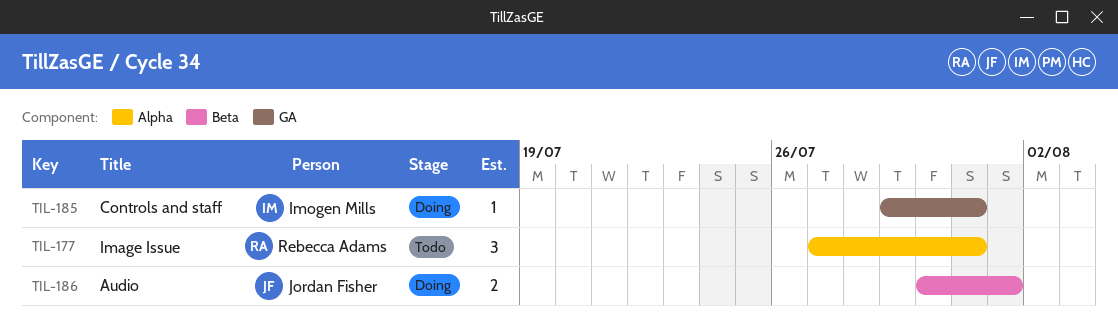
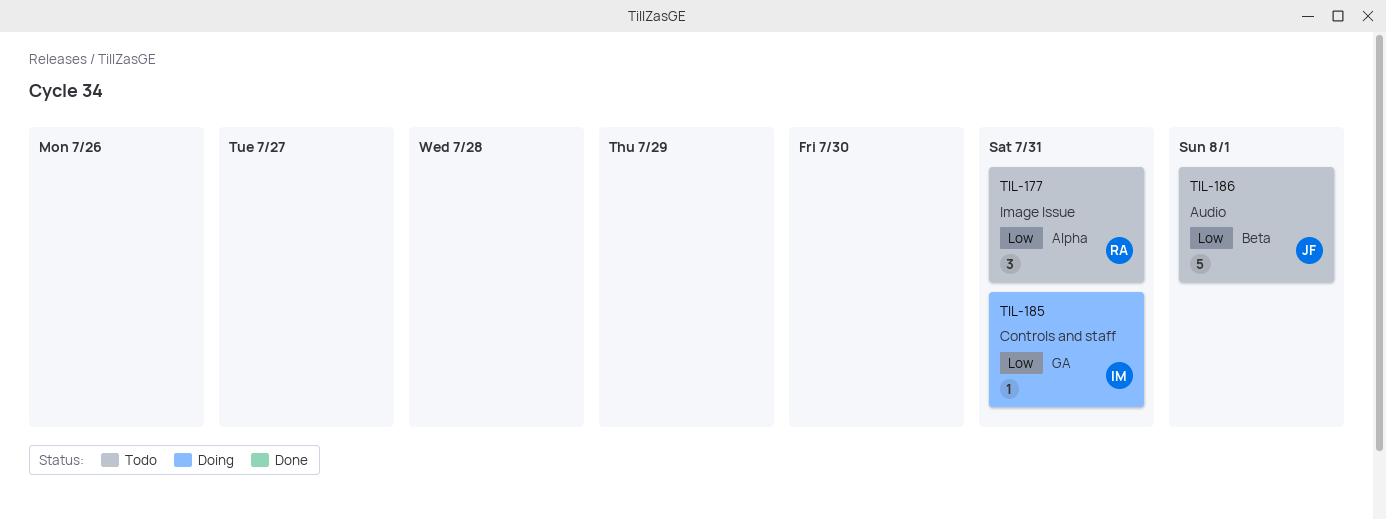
TIL-186, status: Doing -> Todo
TIL-186, estimate: 2 -> 5

